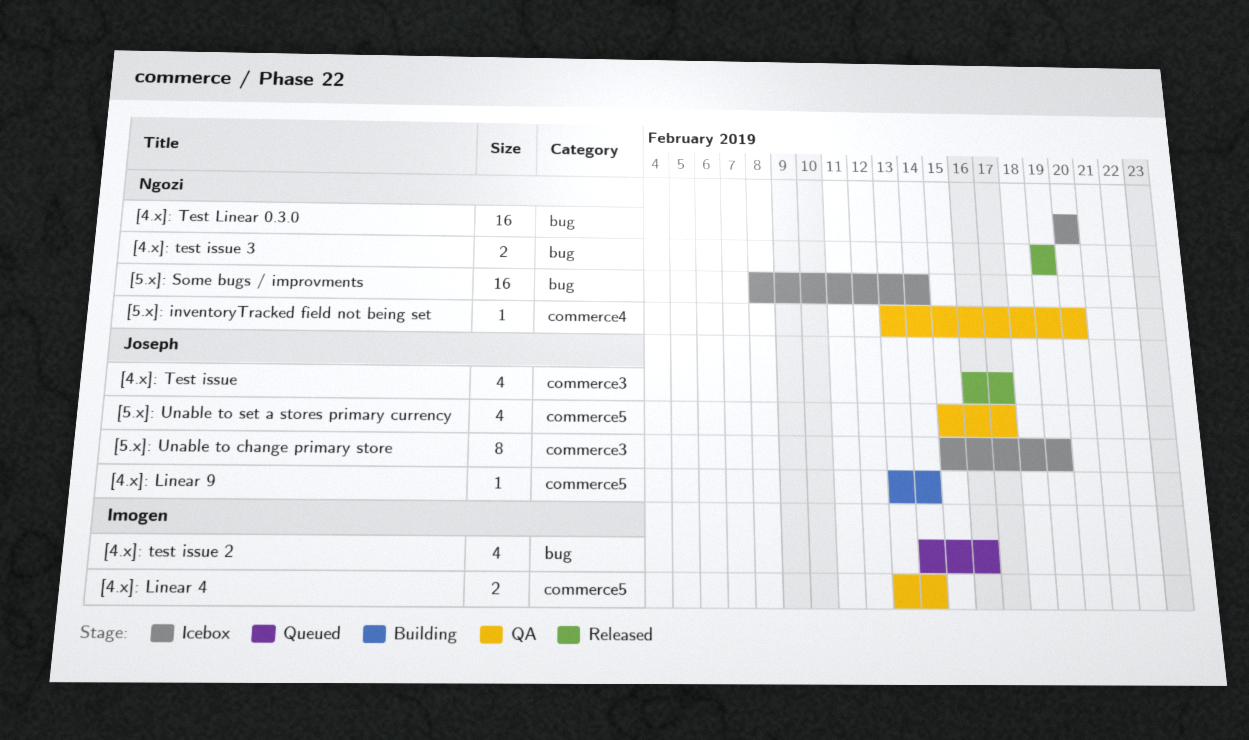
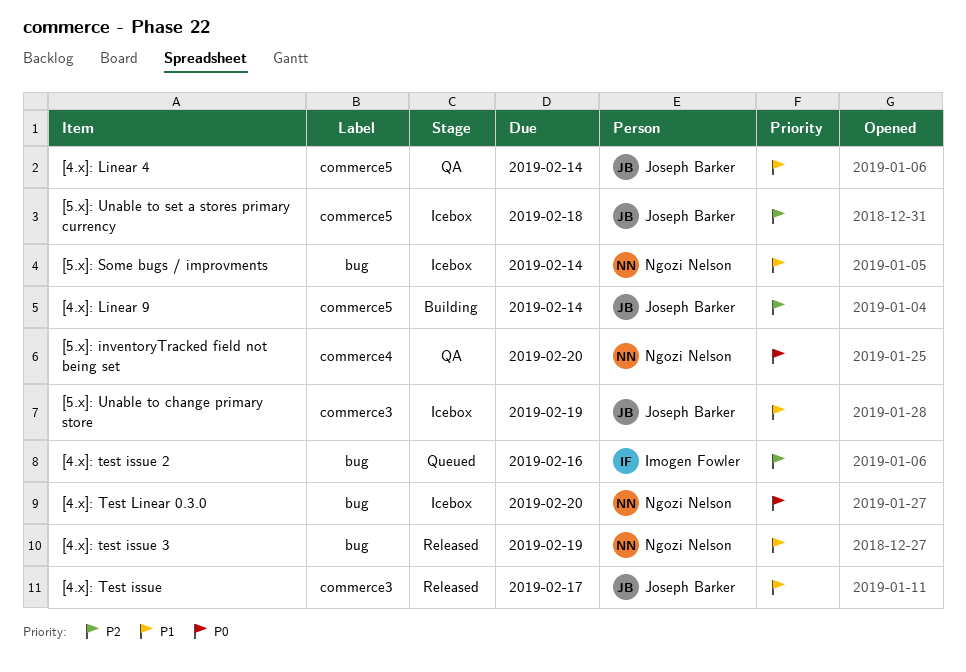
[4.x]: Linear 4, owner: Imogen Fowler -> Joseph Barker
[5.x]: Unable to set a stores primary currency, status: QA -> Icebox
[5.x]: Unable to set a stores primary currency, due: Feb 17 -> Feb 18

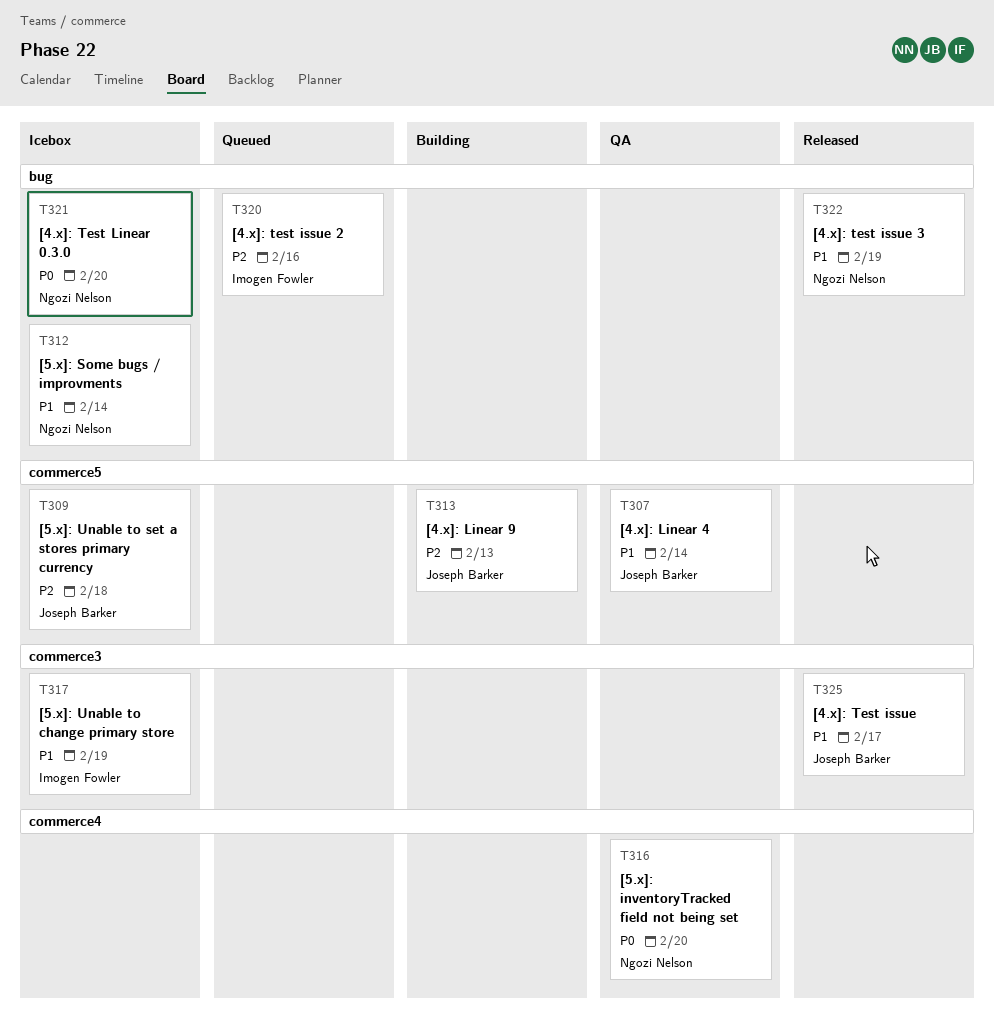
[4.x]: Linear 9, due: Feb 14 -> Feb 13
[5.x]: Unable to change primary store, owner: Joseph Barker -> Imogen Fowler

